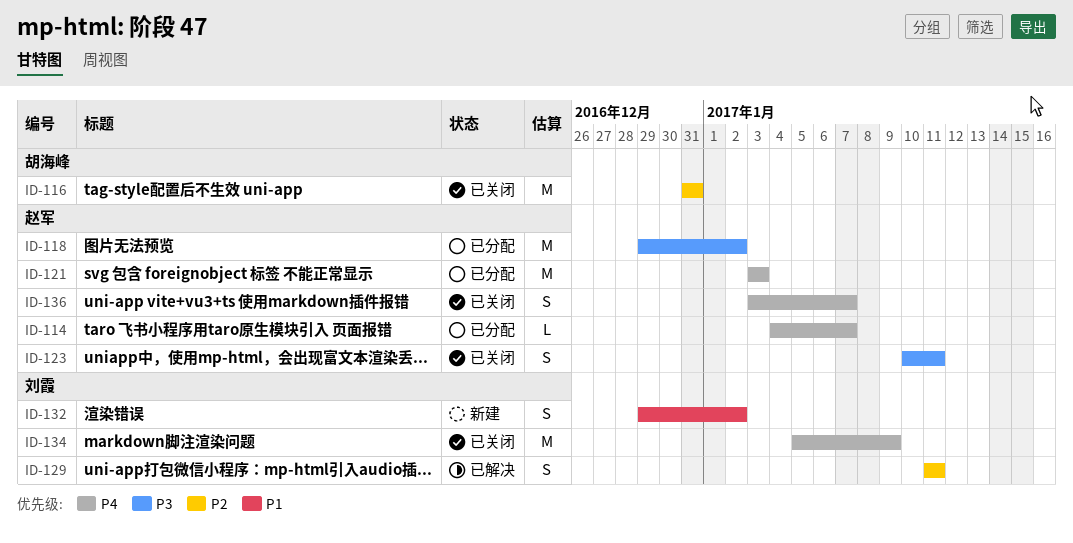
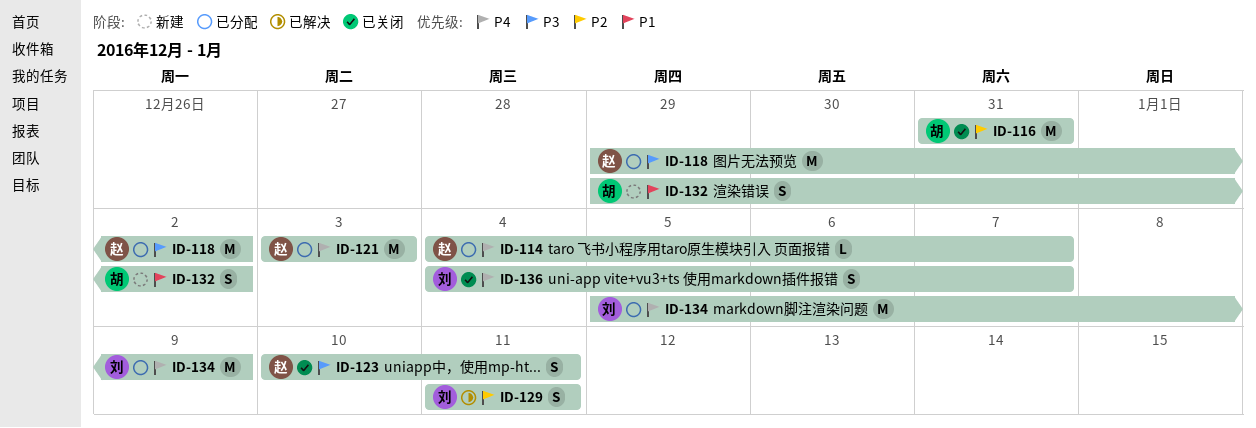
ID-132, owner: 刘霞 -> 胡海峰
ID-134, status: 已关闭 -> 已分配
ID-136, owner: 赵军 -> 刘霞
ID-136, start: Jan 3 -> Jan 4

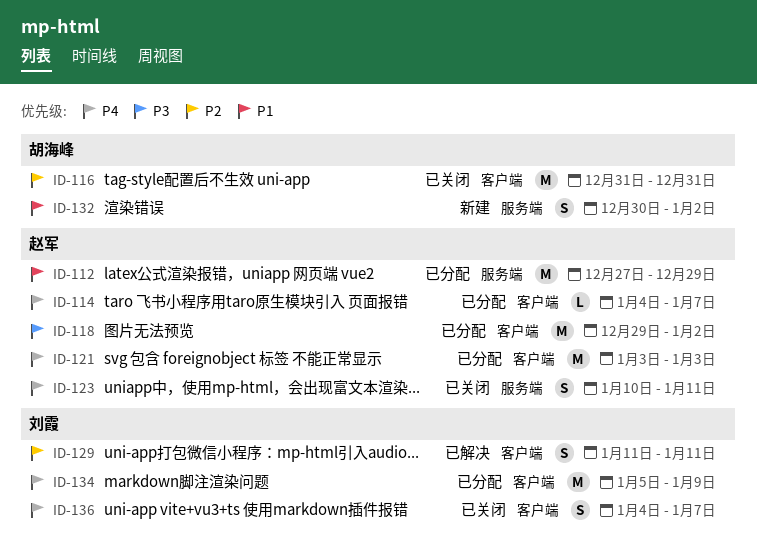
ID-112: none -> present
ID-123, priority: P3 -> P4
ID-132, start: Dec 29 -> Dec 30

